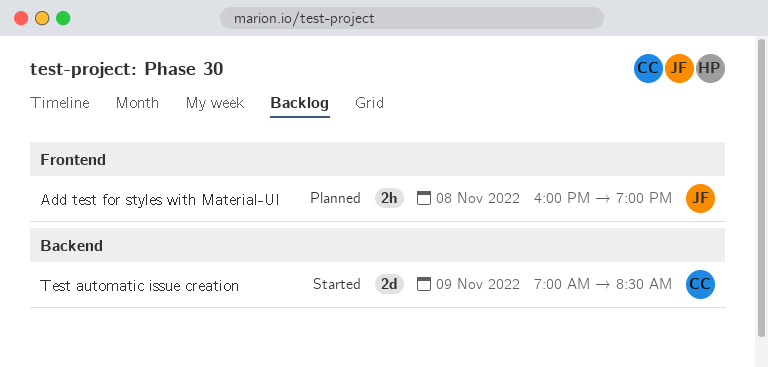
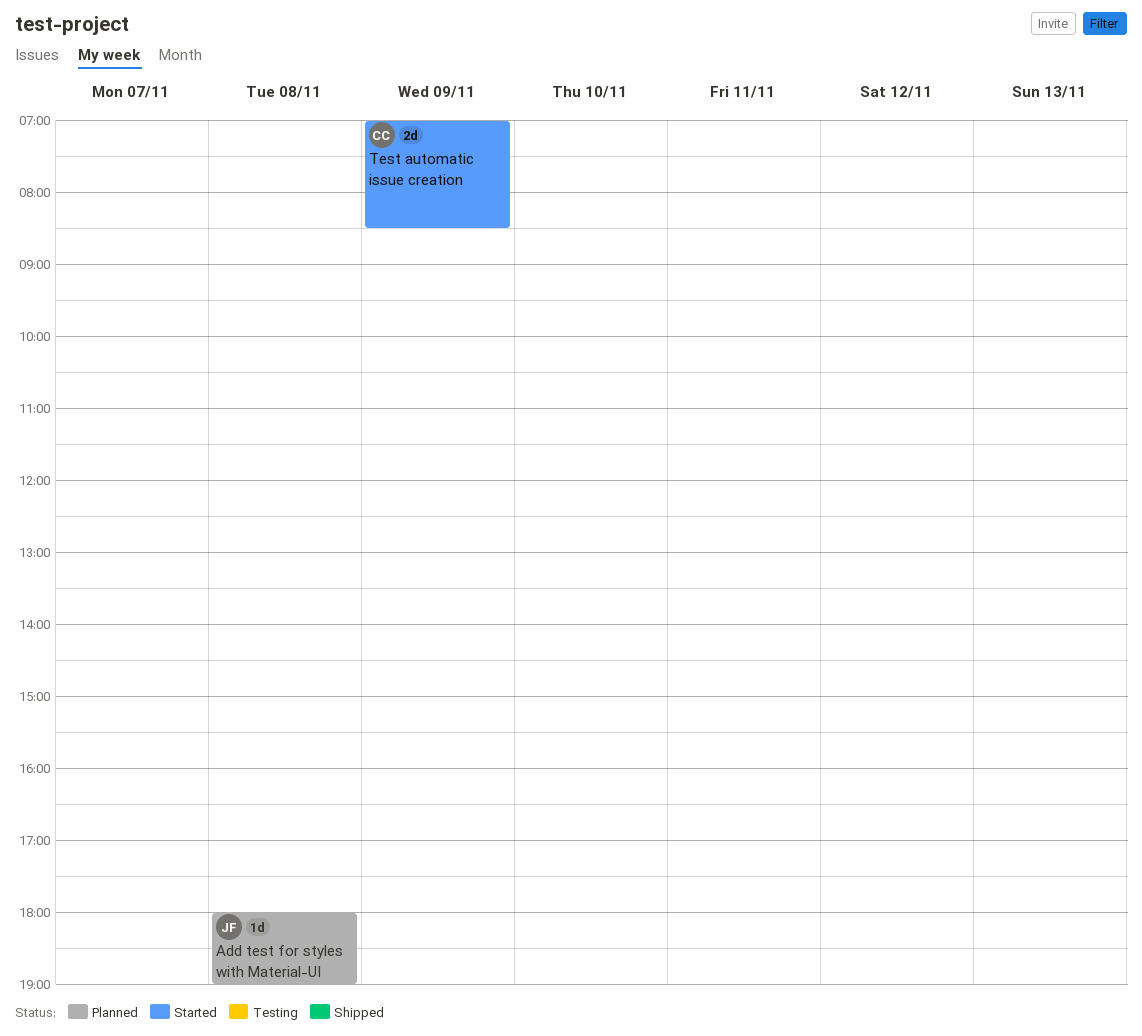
Add test for styles with Material-UI, estimate: 2h -> 1d
Add test for styles with Material-UI, begins: 16:00 -> 18:00

